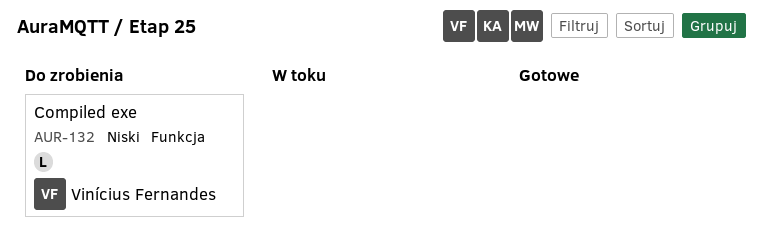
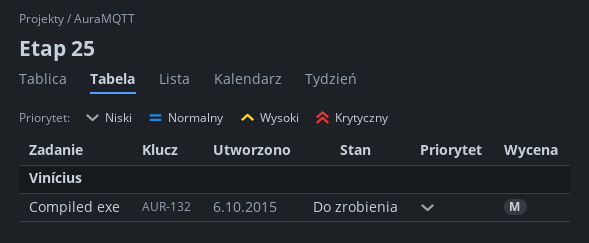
AUR-132, estimate: L -> M

